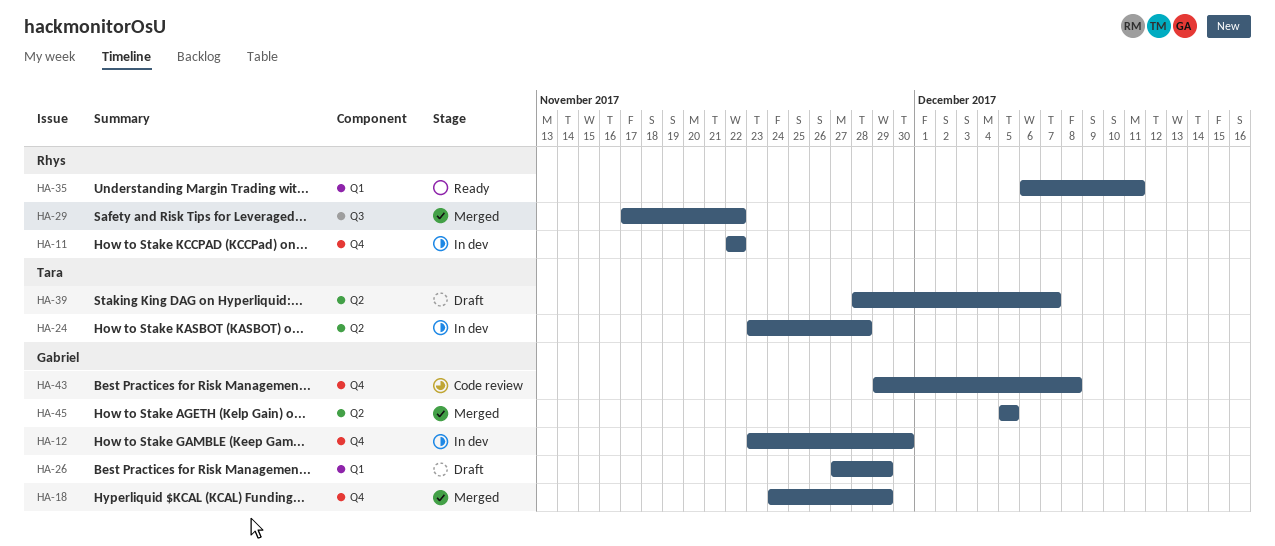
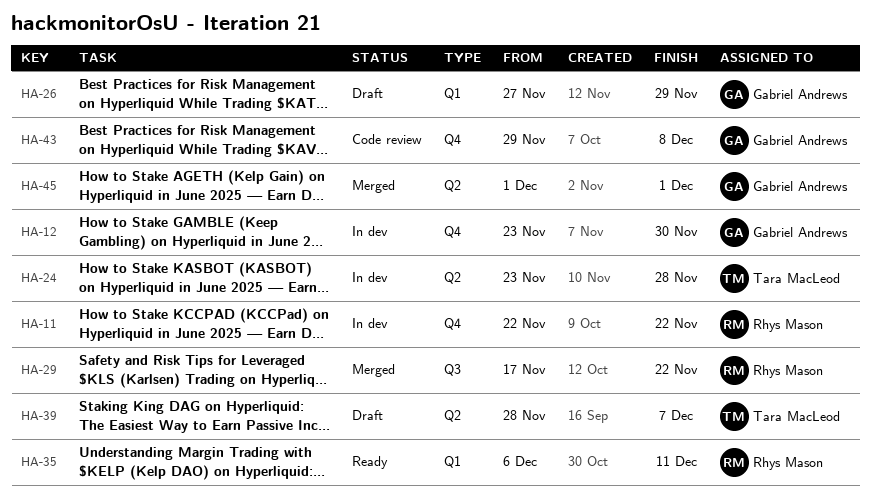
HA-18: present -> none
HA-45, start: Dec 5 -> Dec 1
HA-45, due: Dec 5 -> Dec 1

